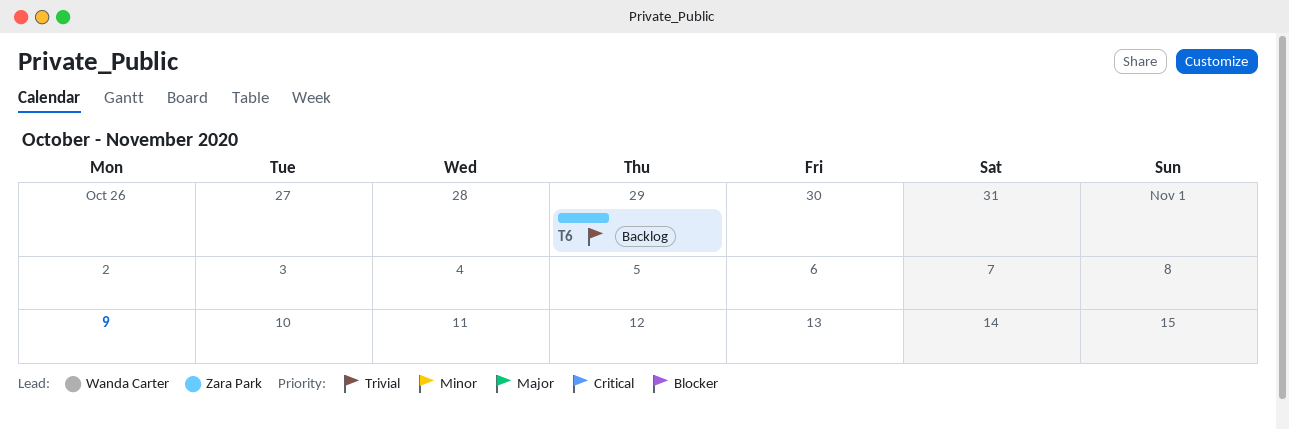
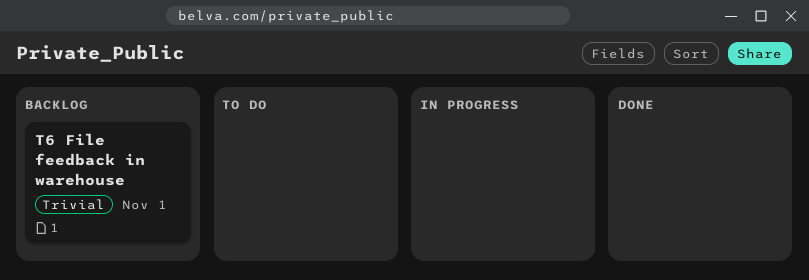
T6, due: Oct 29 -> Nov 1

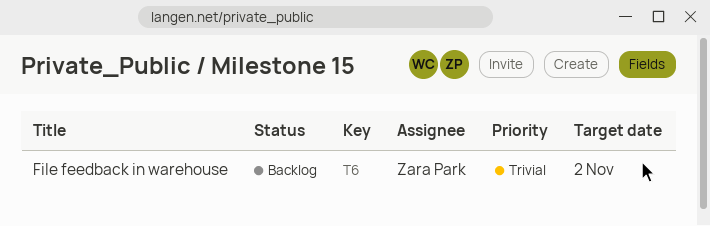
T6, due: Nov 1 -> Nov 2

